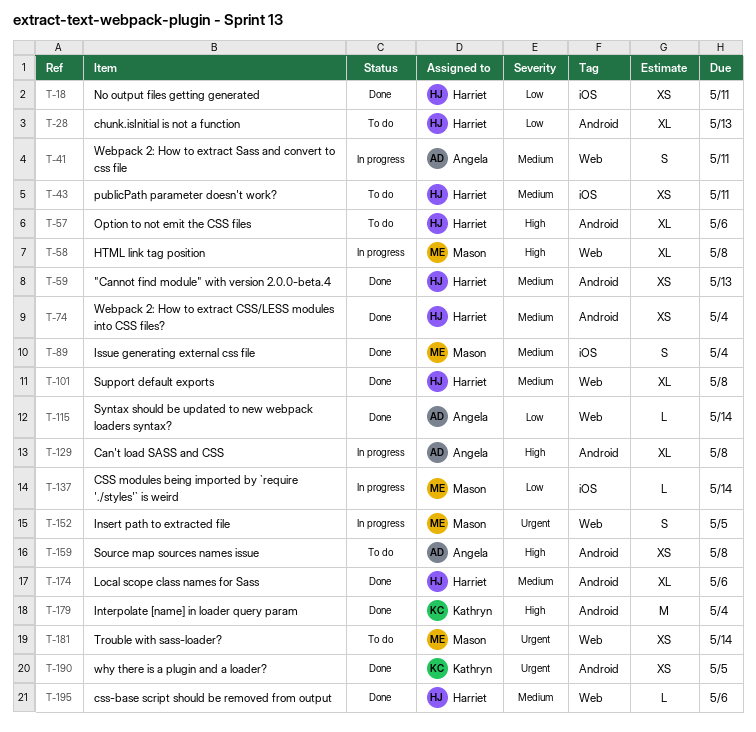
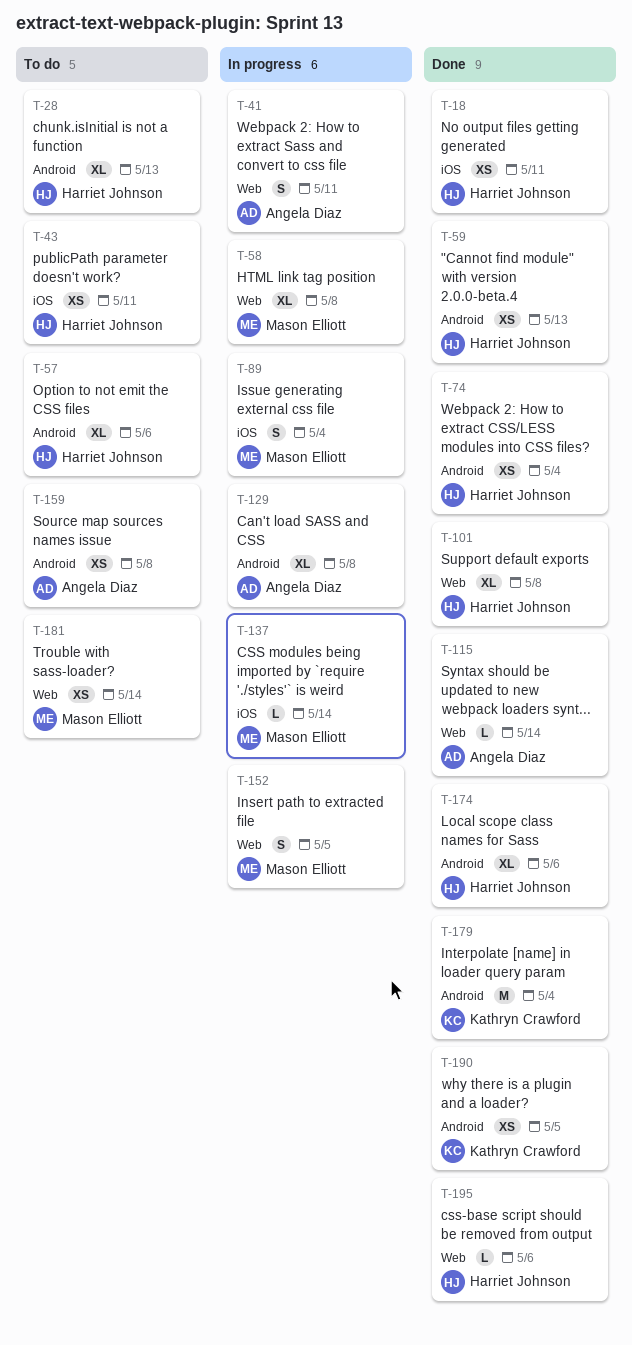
T-89, status: Done -> In progress

